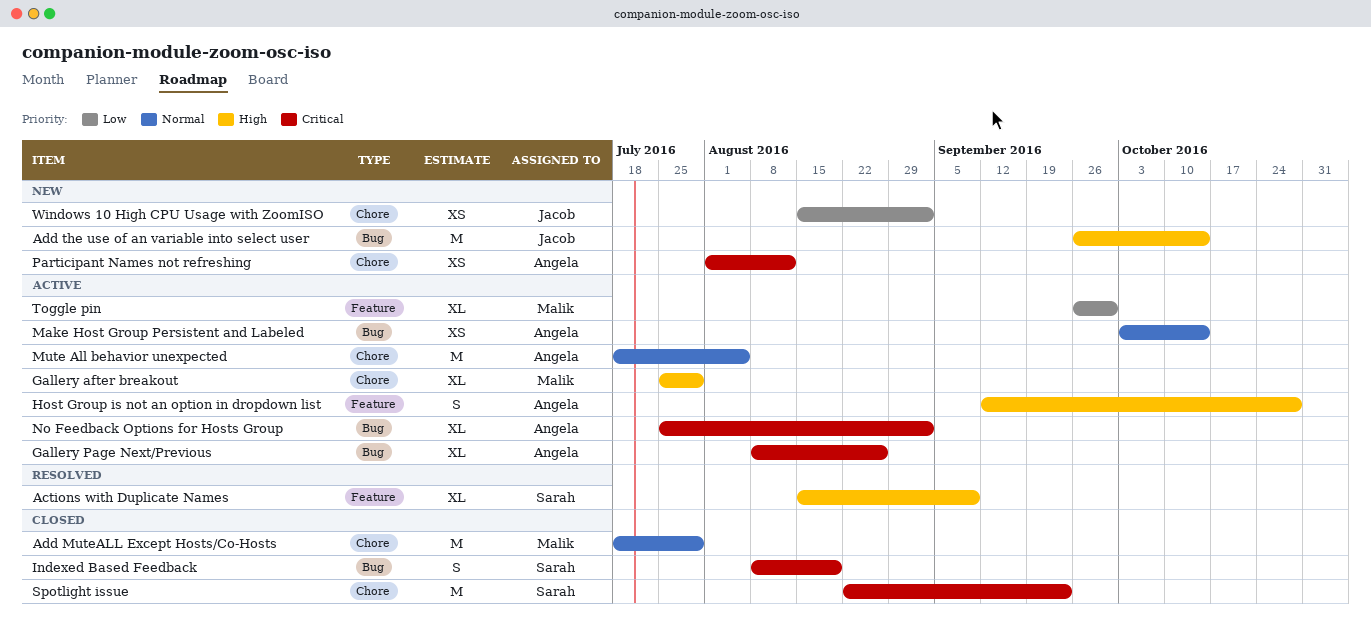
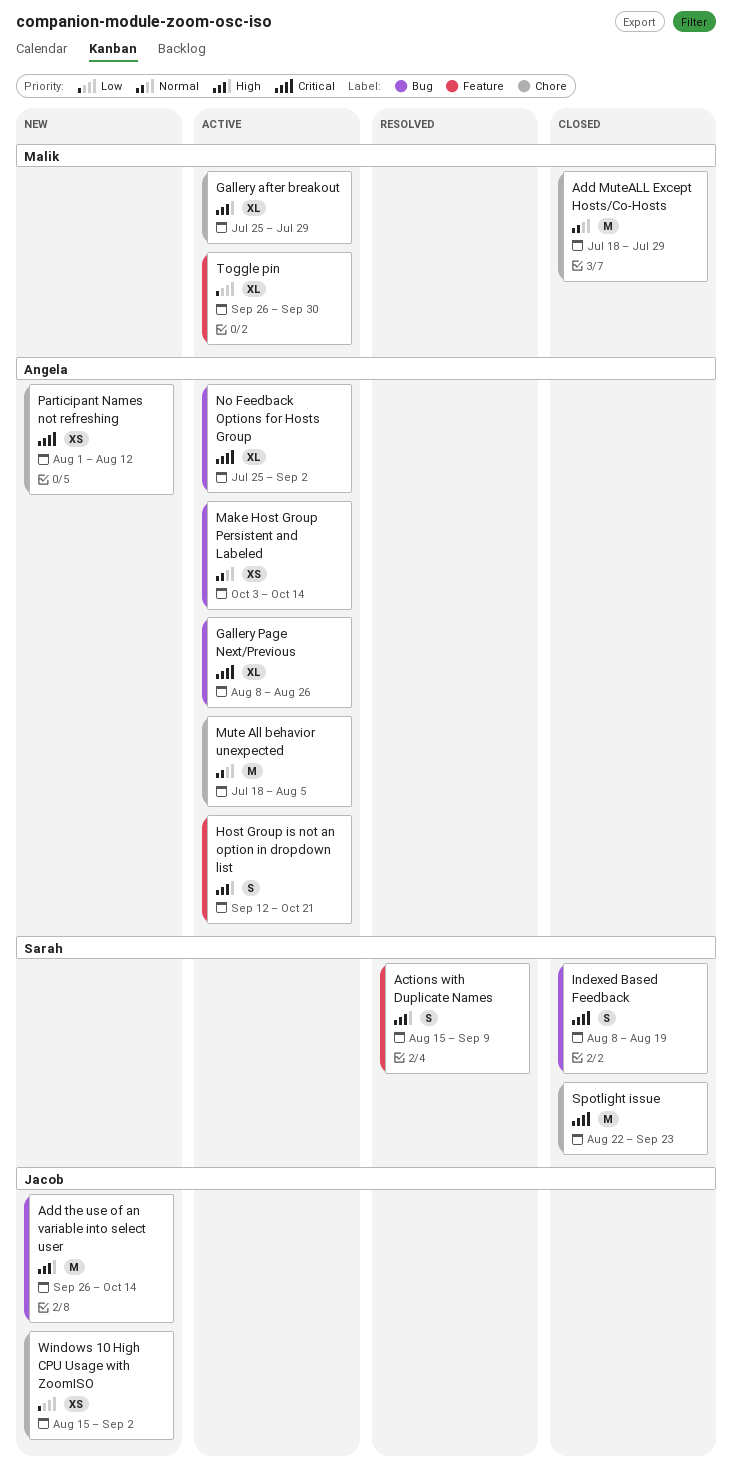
Actions with Duplicate Names, estimate: XL -> S
Host Group is not an option in dropdown list, due: Oct 28 -> Oct 21

